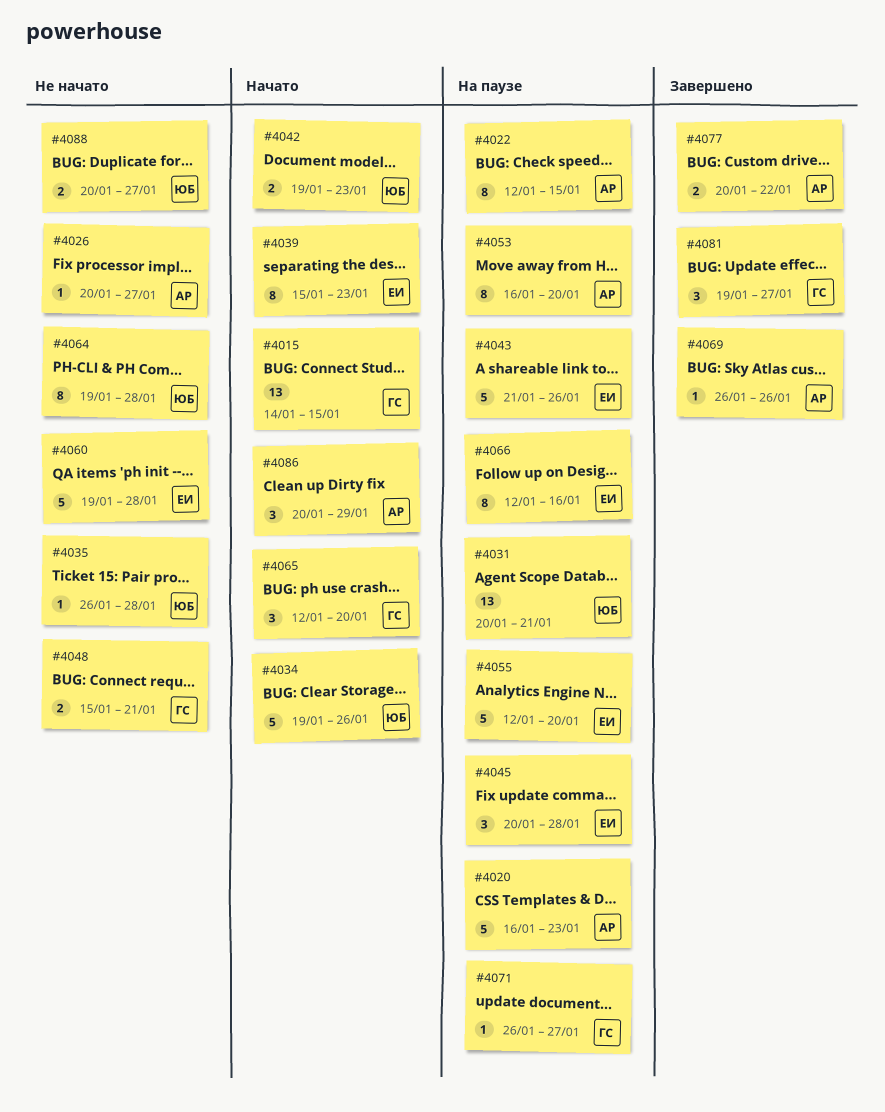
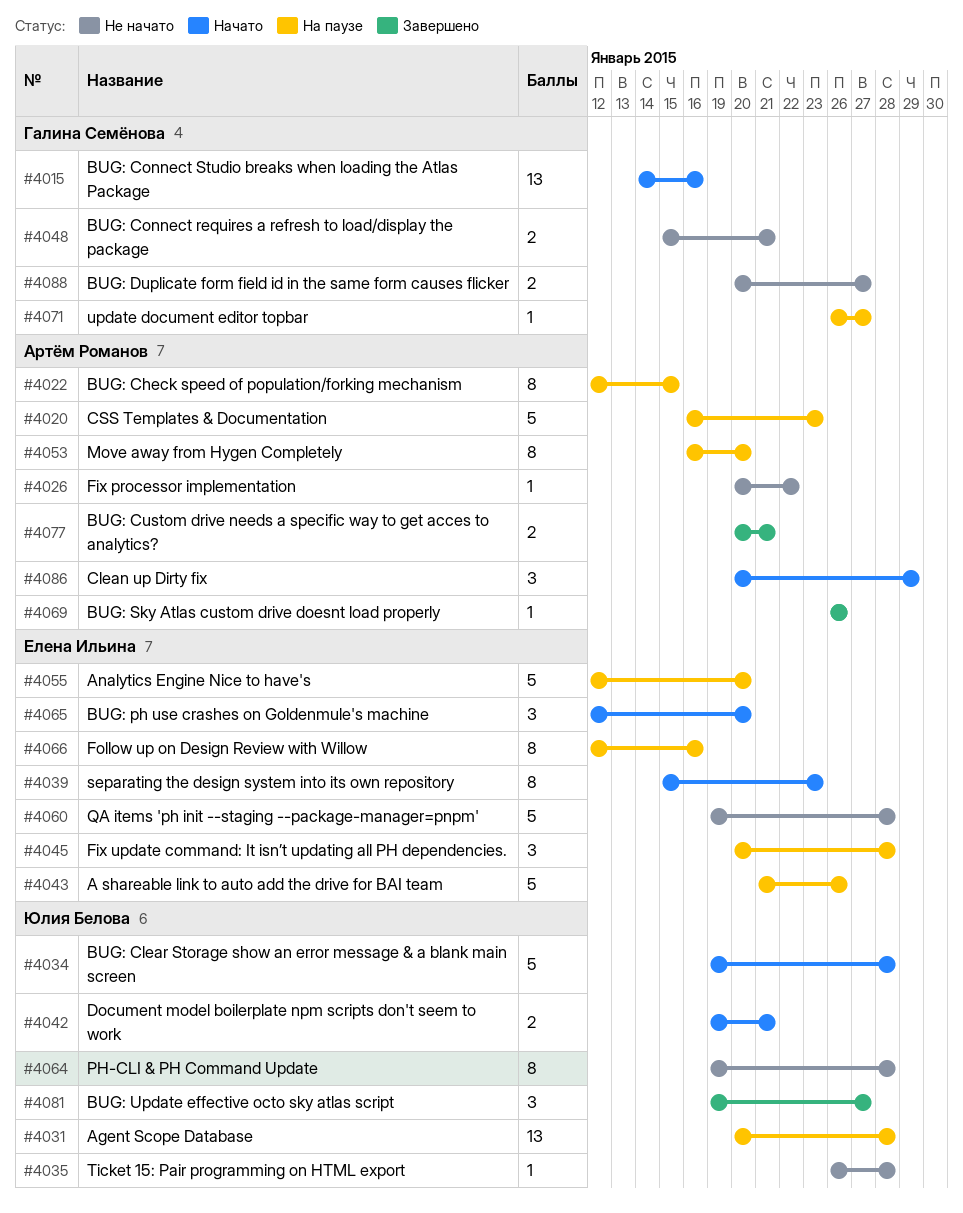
#4015, due: Jan 15 -> Jan 16
#4026, due: Jan 27 -> Jan 22
#4031, due: Jan 21 -> Jan 28
#4034, due: Jan 26 -> Jan 28
#4042, due: Jan 23 -> Jan 21
#4065, owner: Галина Семёнова -> Елена Ильина
#4077, due: Jan 22 -> Jan 21
#4081, owner: Галина Семёнова -> Юлия Белова
#4088, owner: Юлия Белова -> Галина Семёнова

